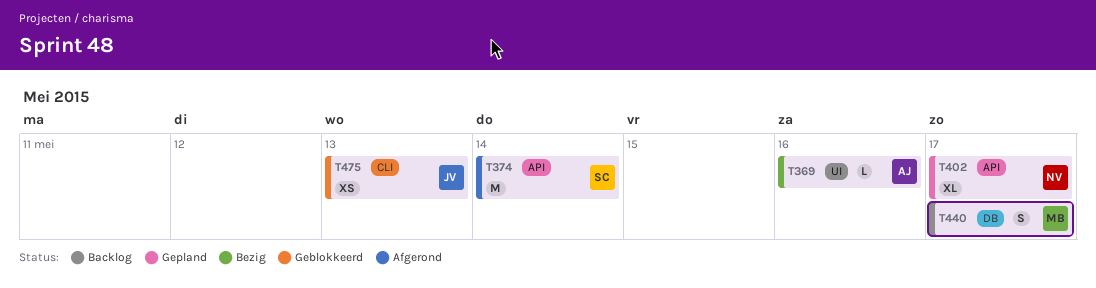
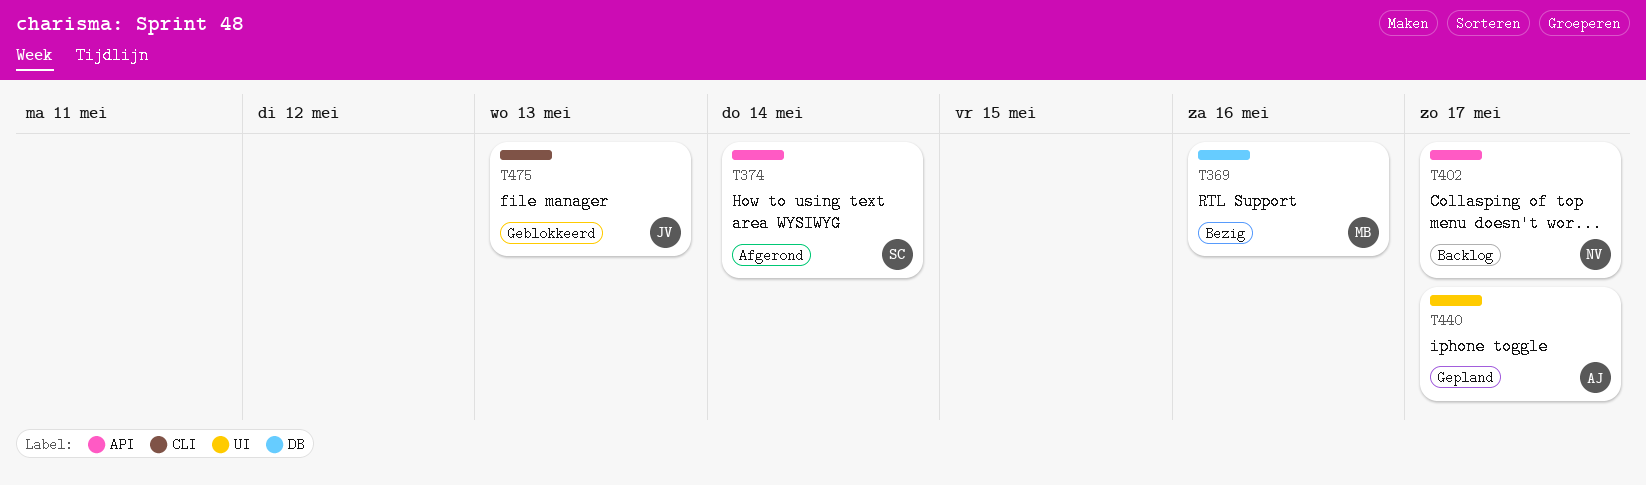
T369, owner: AJ -> MB
T369, label: UI -> DB
T402, status: Gepland -> Backlog
T440, status: Backlog -> Gepland
T440, owner: MB -> AJ
T440, label: DB -> UI

